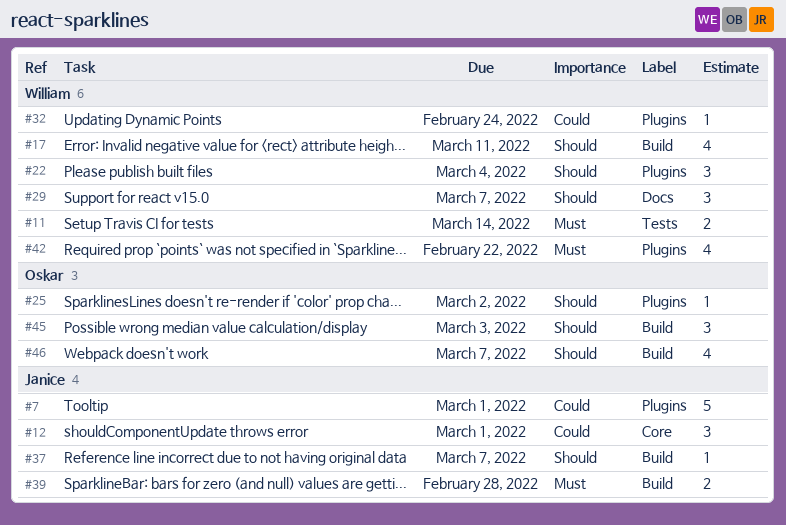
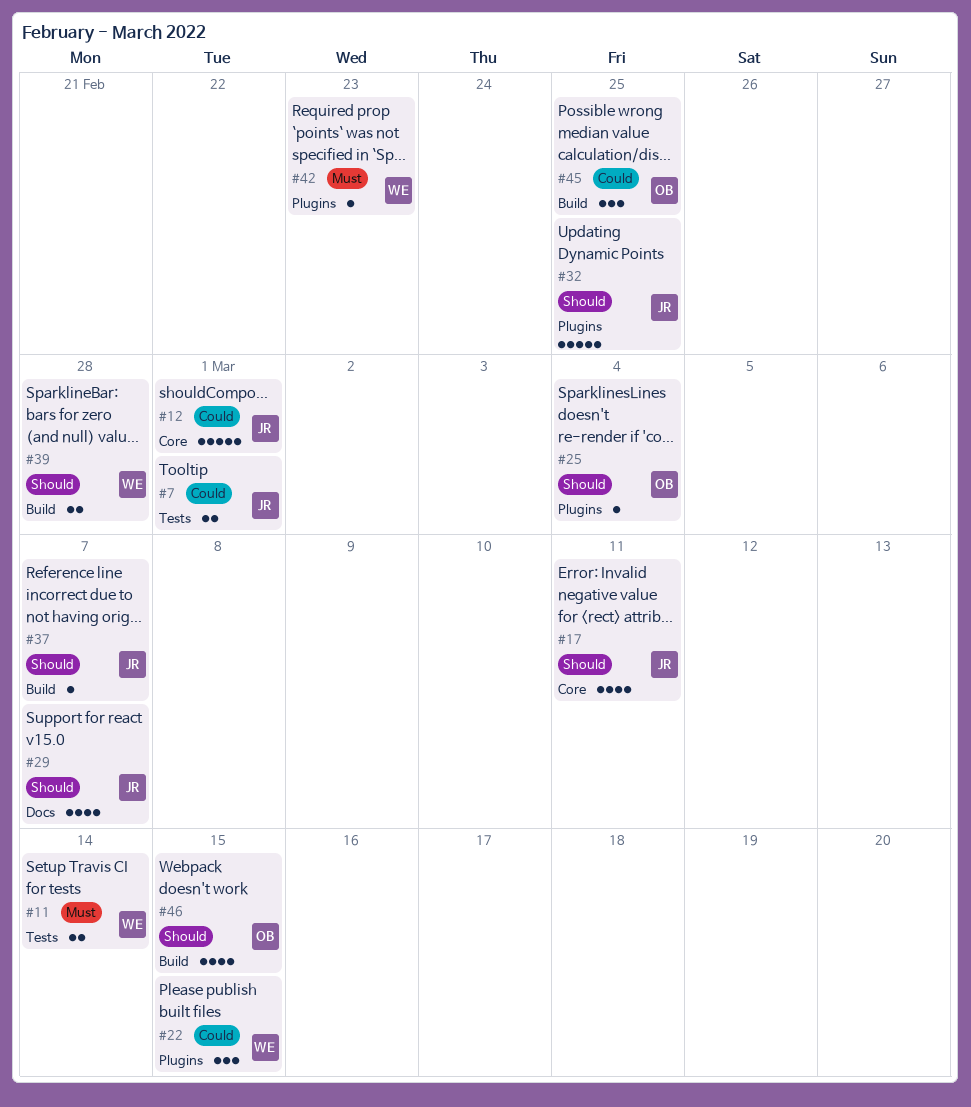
#7, label: Plugins -> Tests
#7, estimate: 5 -> 2
#12, estimate: 3 -> 5
#17, owner: William -> Janice
#17, label: Build -> Core
#22, priority: Should -> Could
#22, due: Mar 4 -> Mar 15
#25, due: Mar 2 -> Mar 4
#29, owner: William -> Janice
#29, estimate: 3 -> 4
#32, owner: William -> Janice
#32, priority: Could -> Should
#32, estimate: 1 -> 5
#32, due: Feb 24 -> Feb 25
#39, owner: Janice -> William
#39, priority: Must -> Should
#42, estimate: 4 -> 1
#42, due: Feb 22 -> Feb 23
#45, priority: Should -> Could
#45, due: Mar 3 -> Feb 25
#46, due: Mar 7 -> Mar 15

